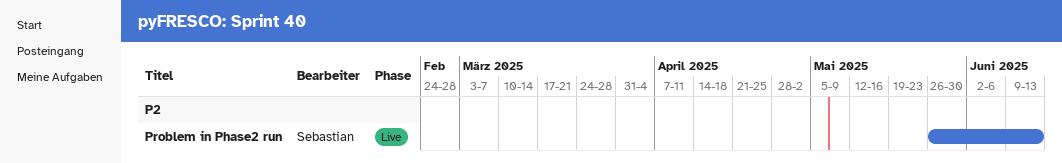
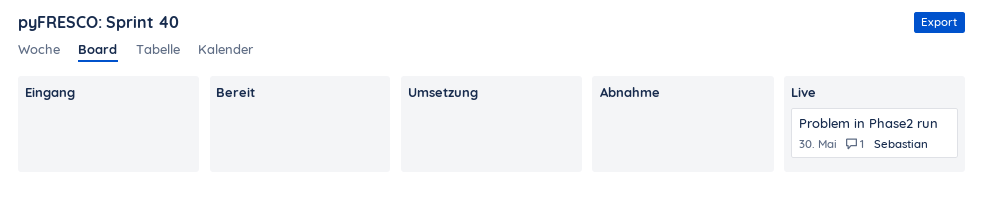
Problem in Phase2 run, due: Jun 13 -> May 30

